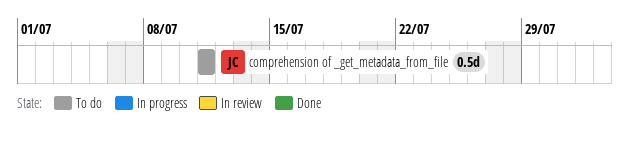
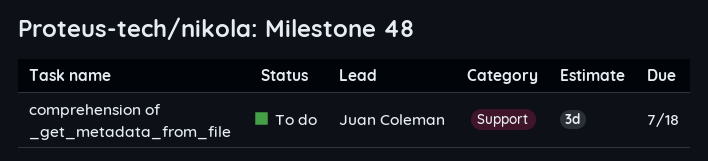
comprehension of _get_metadata_from_file, estimate: 0.5d -> 3d
comprehension of _get_metadata_from_file, due: Jul 11 -> Jul 18

